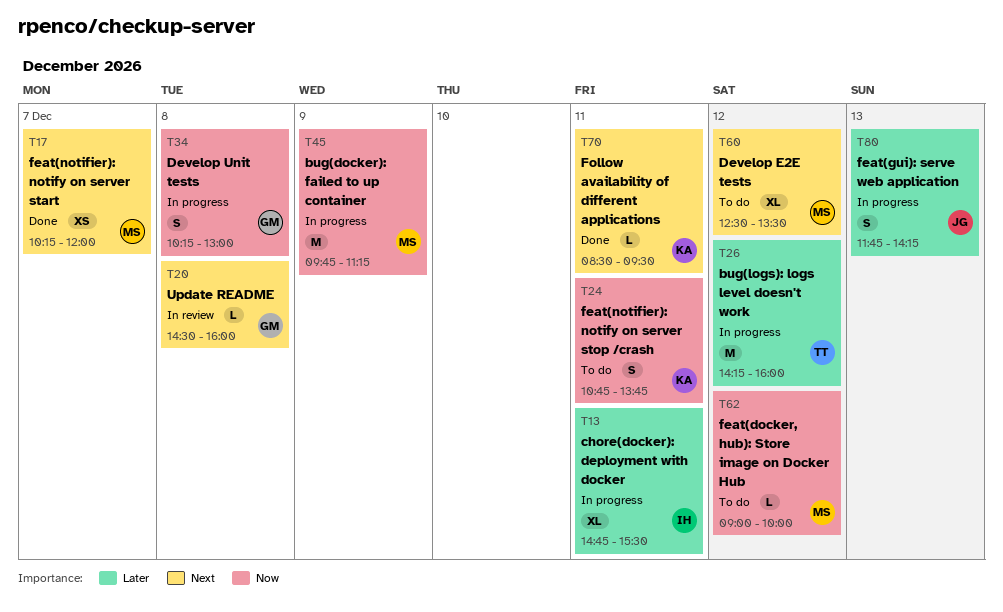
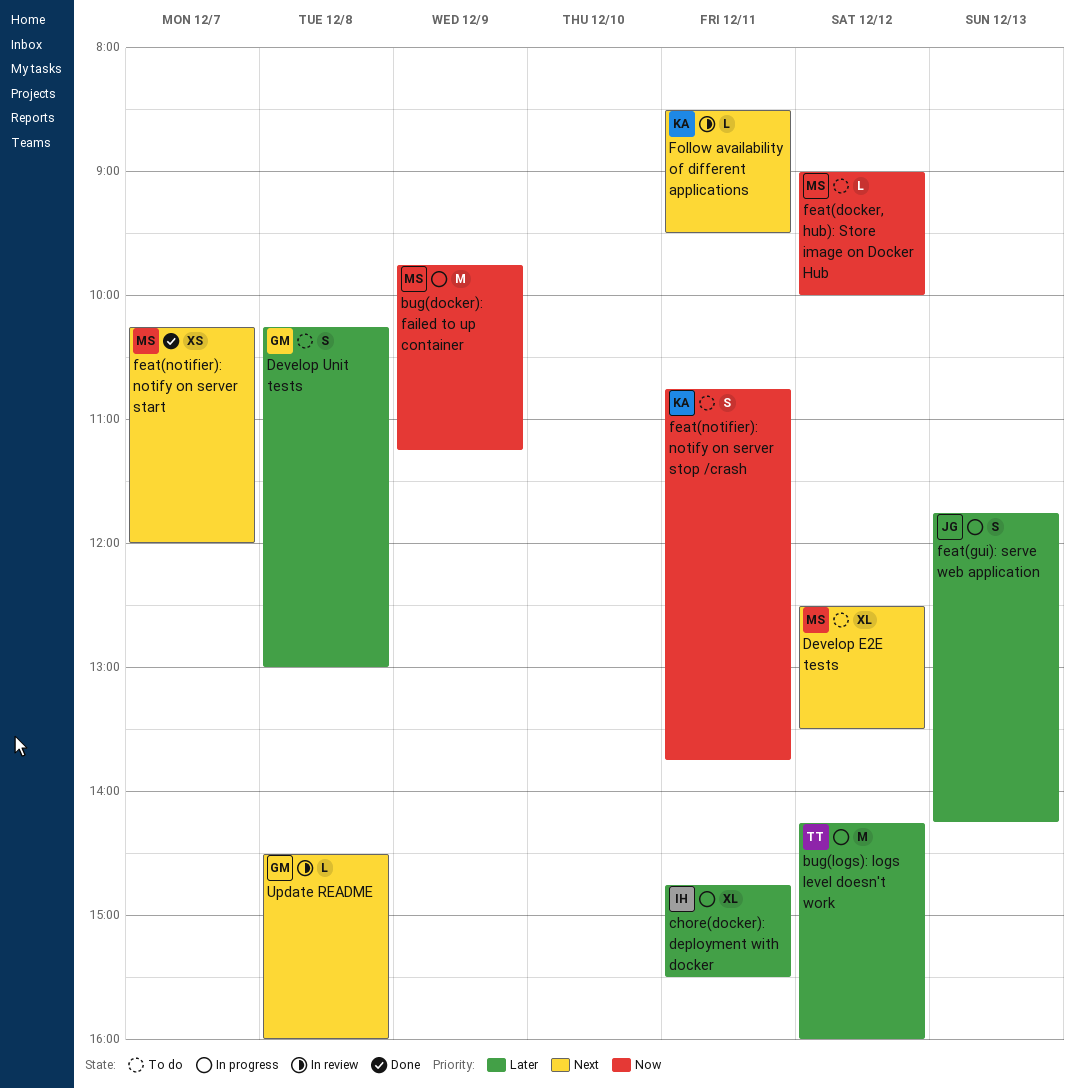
Develop Unit tests, status: In progress -> To do
Develop Unit tests, priority: Now -> Later
Follow availability of different applications, status: Done -> In review

